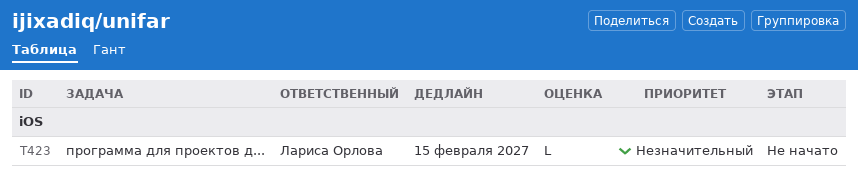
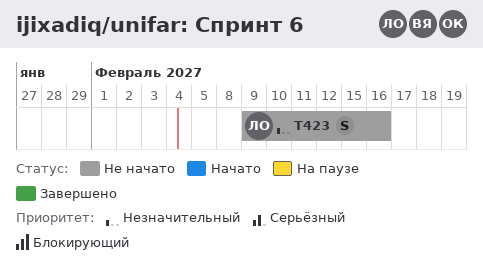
T423, estimate: L -> S
T423, due: Feb 15 -> Feb 16

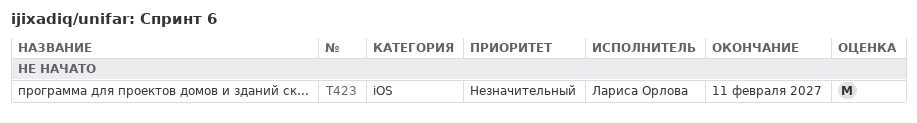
T423, estimate: S -> M
T423, due: Feb 16 -> Feb 11

